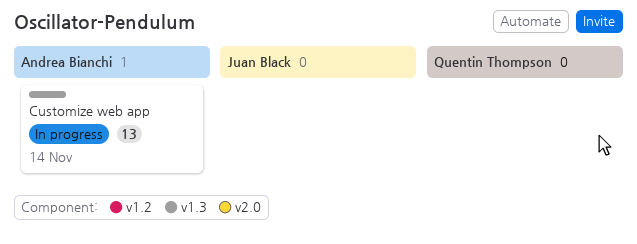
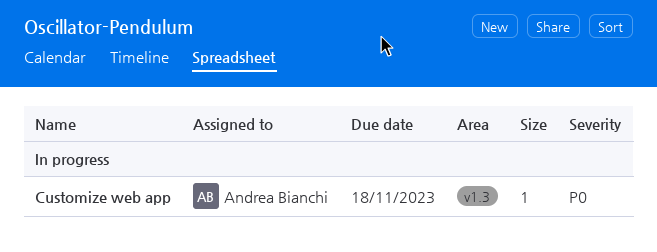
Customize web app, estimate: 13 -> 1
Customize web app, due: Nov 14 -> Nov 18

